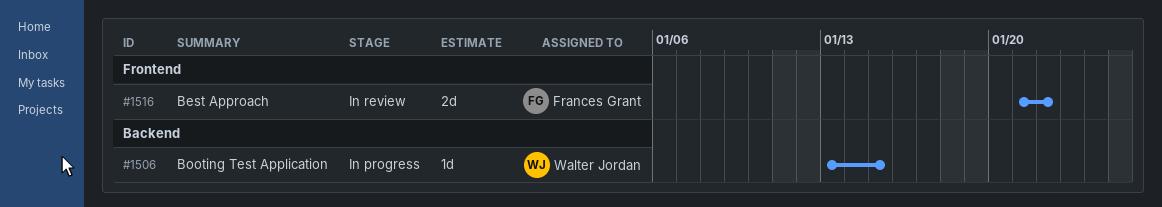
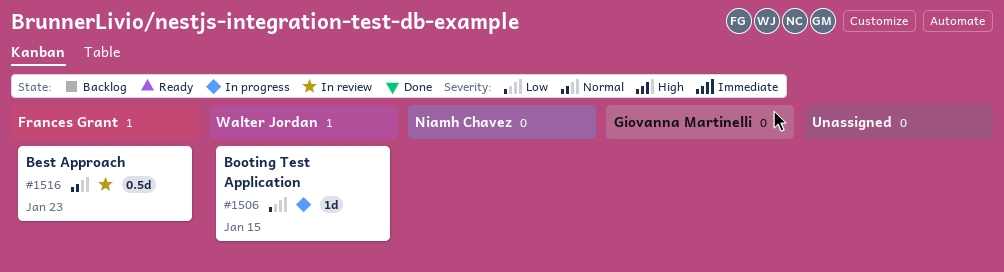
#1516, estimate: 2d -> 0.5d
#1516, due: Jan 22 -> Jan 23

